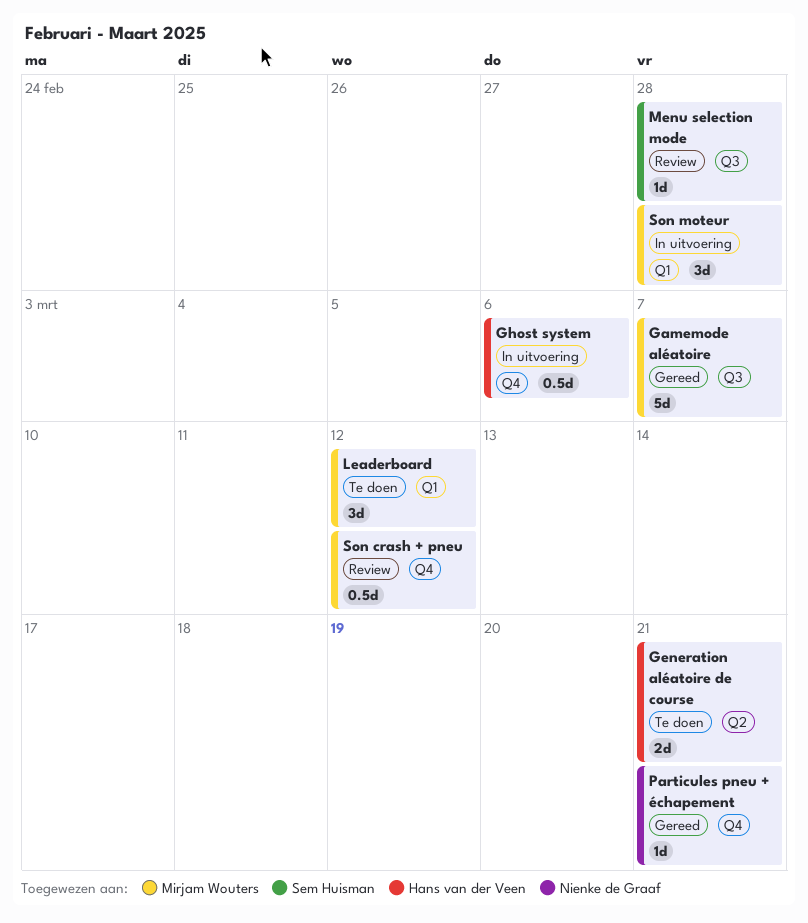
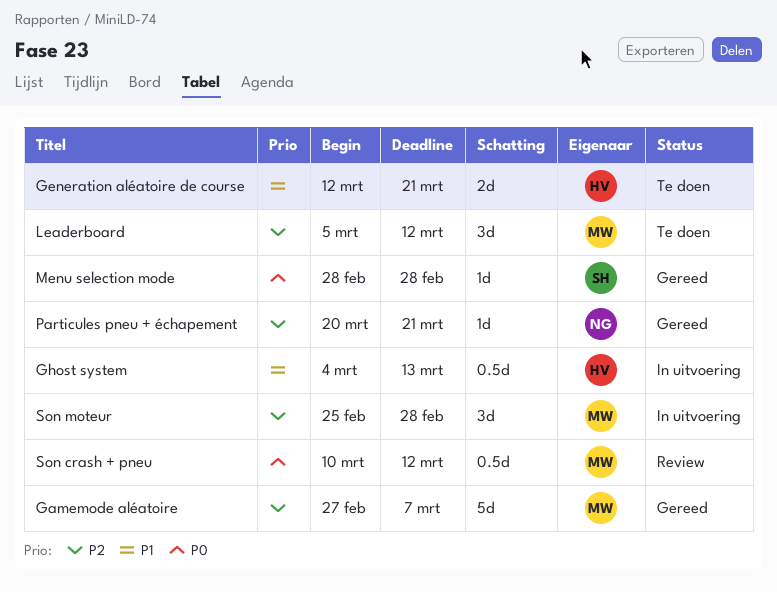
Ghost system, due: Mar 6 -> Mar 13
Menu selection mode, status: Review -> Gereed

